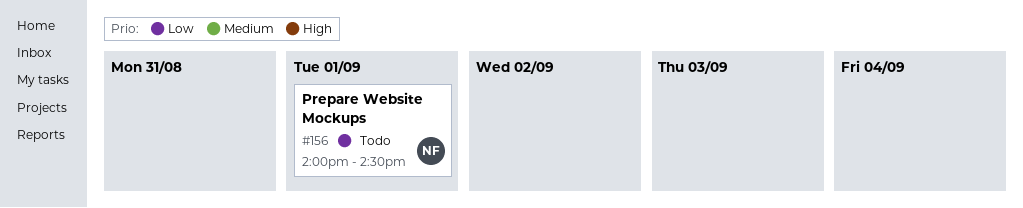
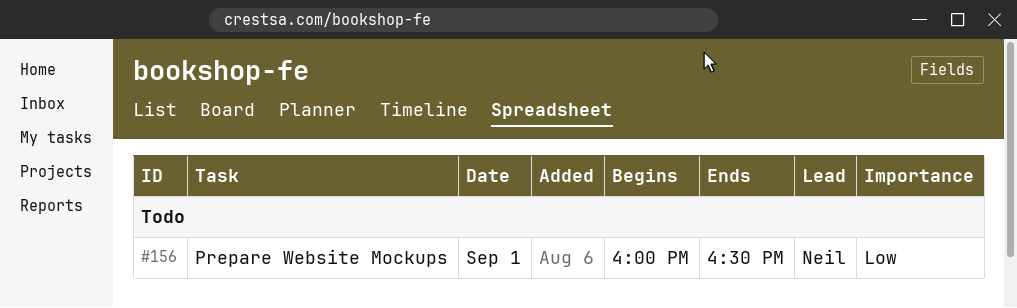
#156, begins: 14:00 -> 16:00
#156, ends: 14:30 -> 16:30

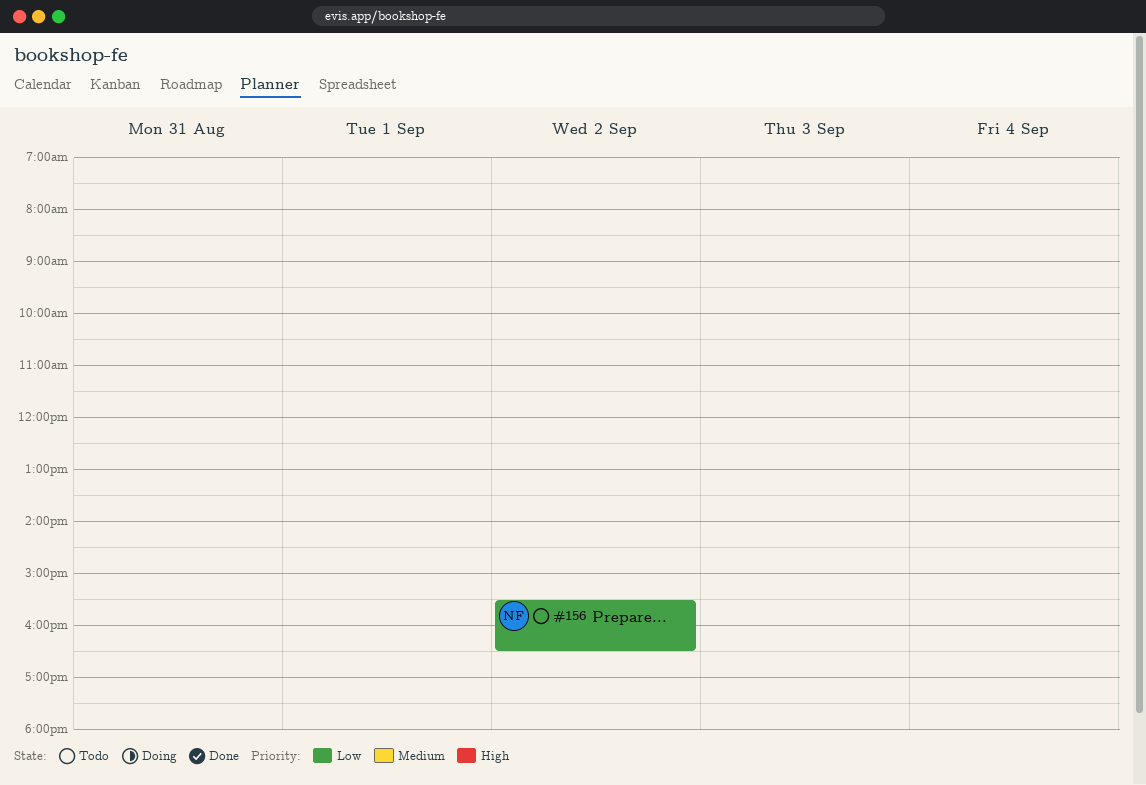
#156, day: Sep 1 -> Sep 2
#156, begins: 16:00 -> 15:30

